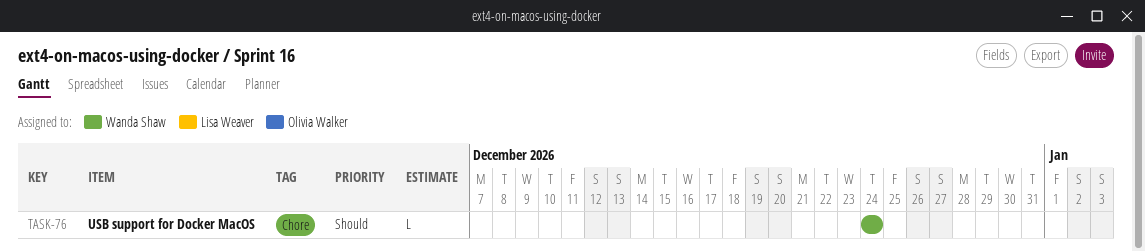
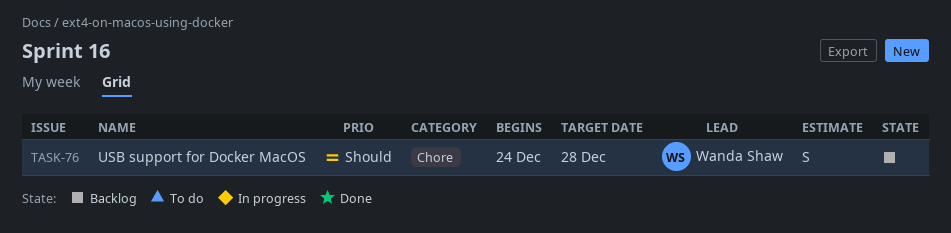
TASK-76, estimate: L -> S
TASK-76, due: Dec 24 -> Dec 28

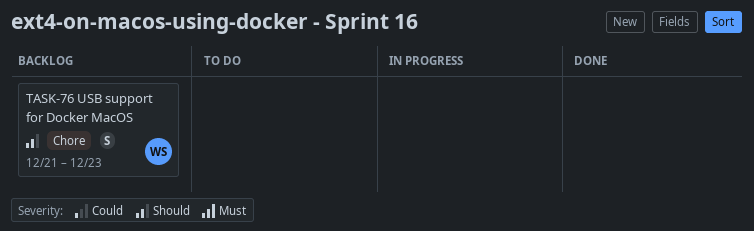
TASK-76, start: Dec 24 -> Dec 21
TASK-76, due: Dec 28 -> Dec 23

